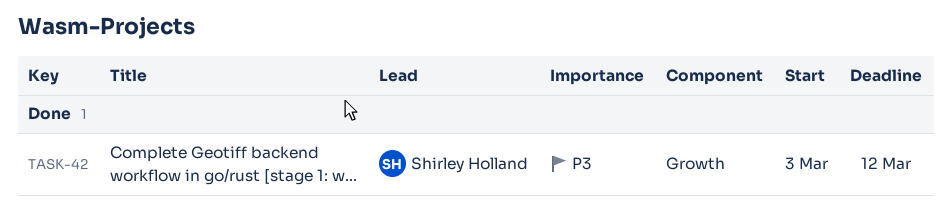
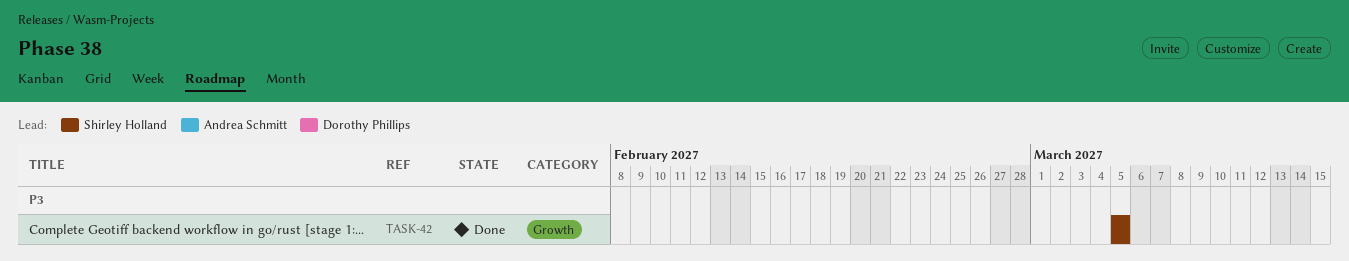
TASK-42, start: Mar 3 -> Mar 5
TASK-42, due: Mar 12 -> Mar 5

